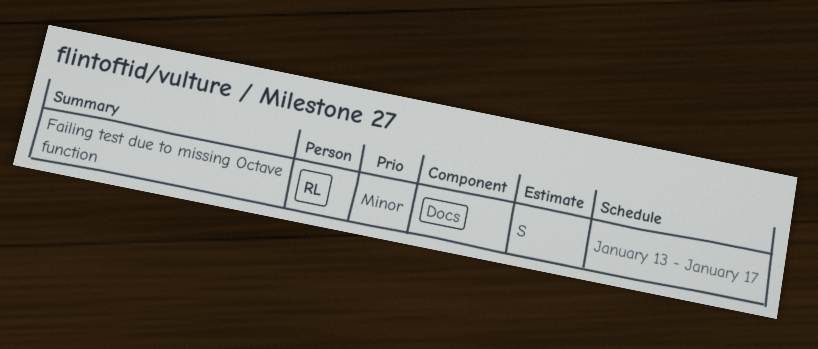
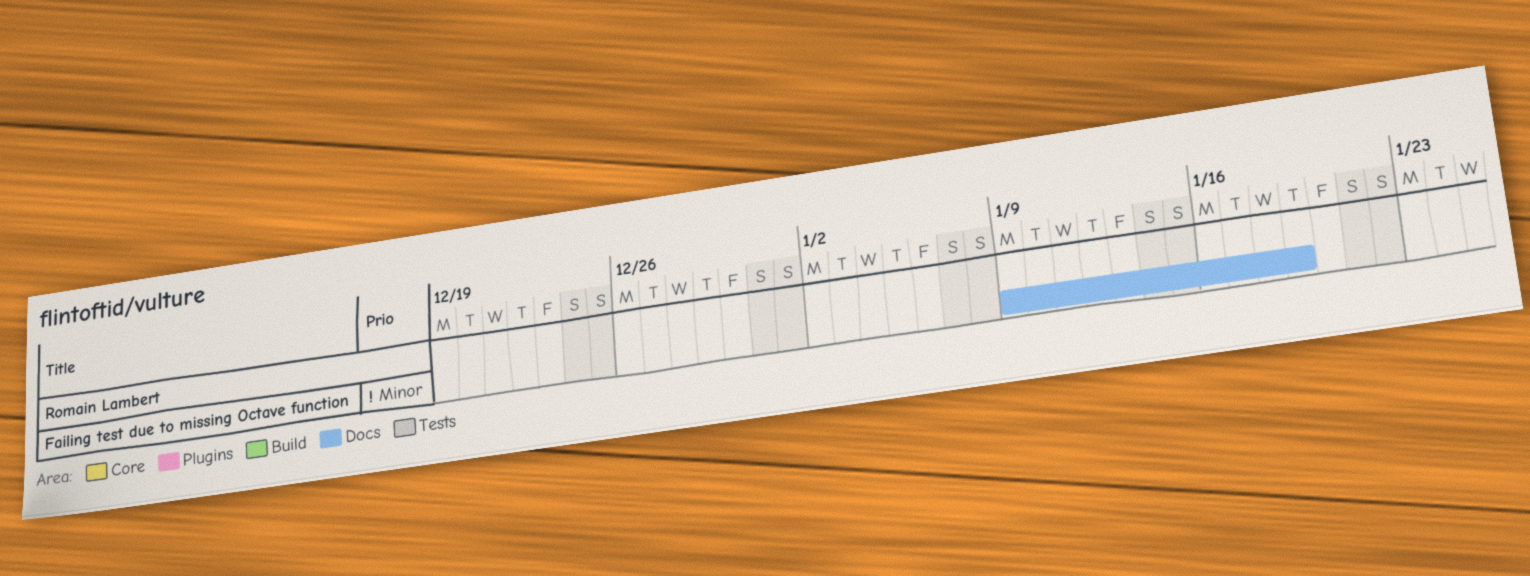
Failing test due to missing Octave function, start: Jan 13 -> Jan 9
Failing test due to missing Octave function, due: Jan 17 -> Jan 19

